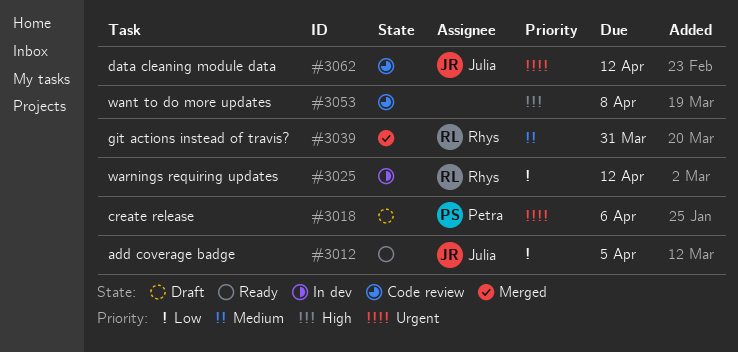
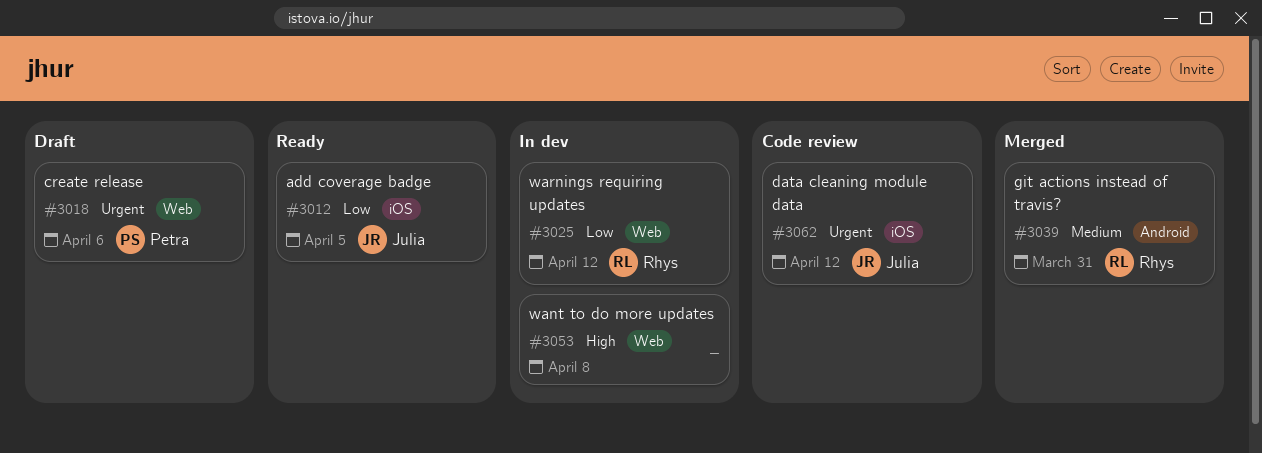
#3053, status: Code review -> In dev

